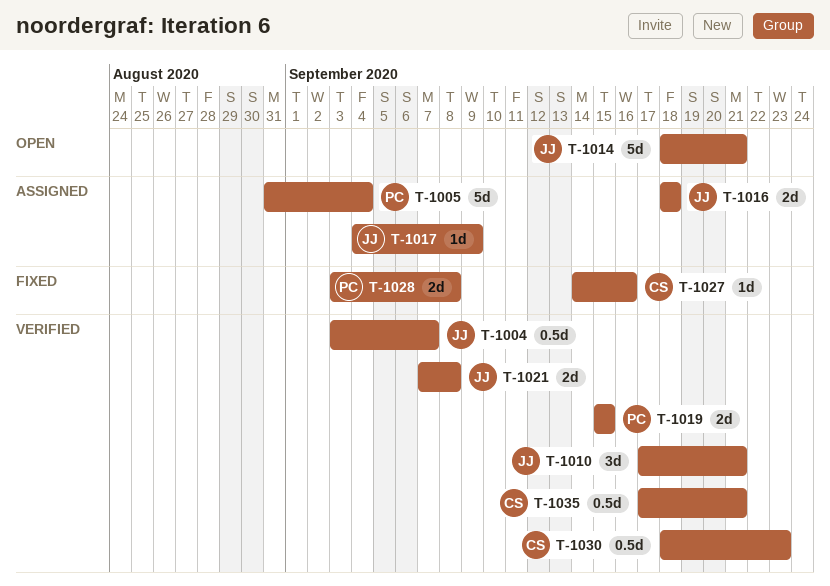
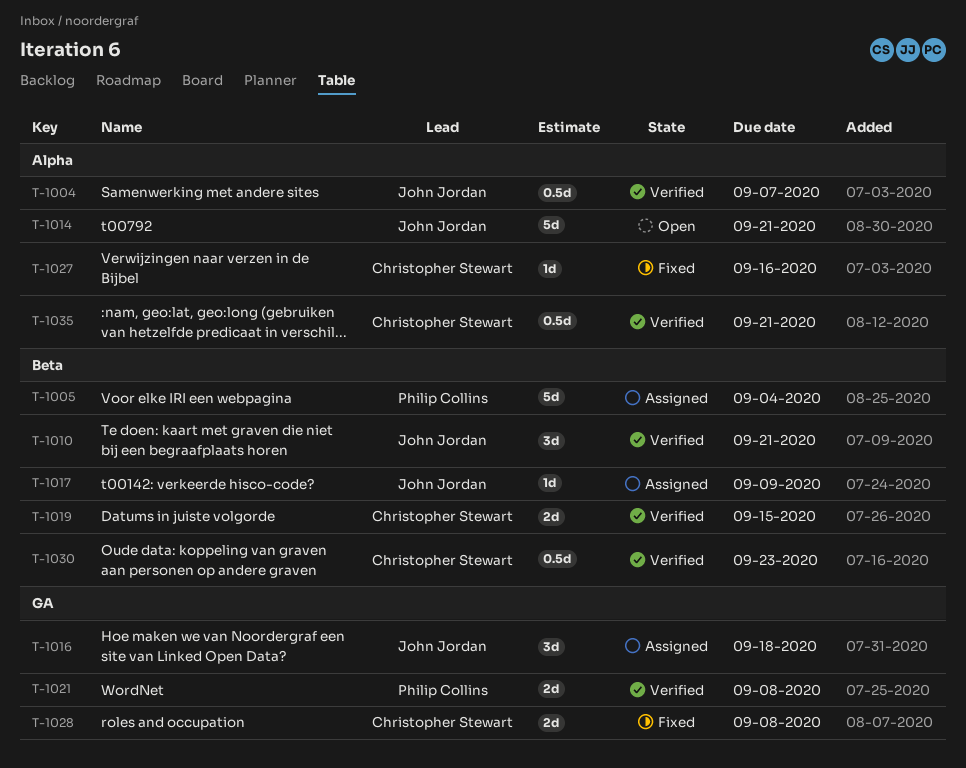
T-1016, estimate: 2d -> 3d
T-1019, owner: Philip Collins -> Christopher Stewart
T-1021, owner: John Jordan -> Philip Collins
T-1028, owner: Philip Collins -> Christopher Stewart

